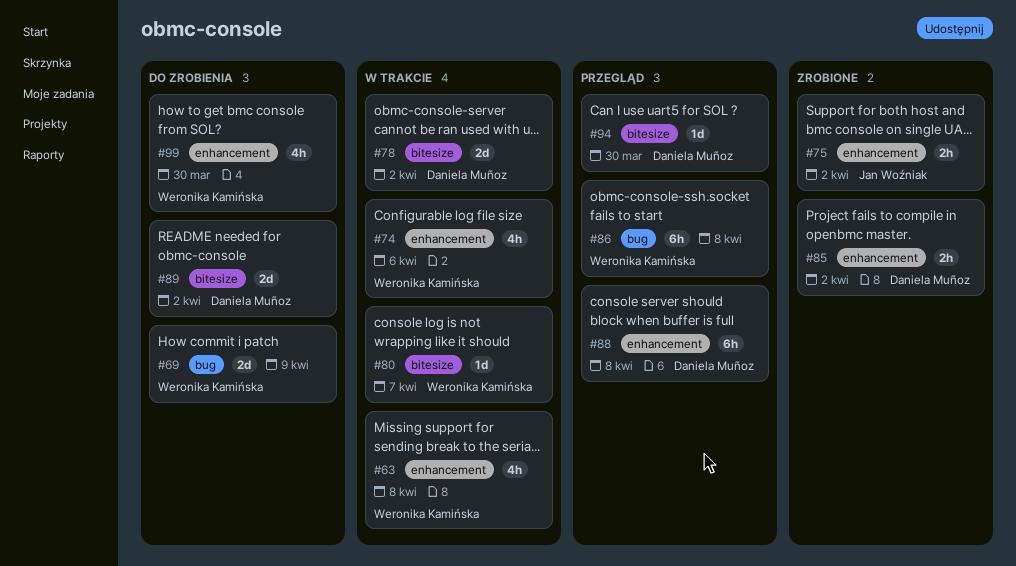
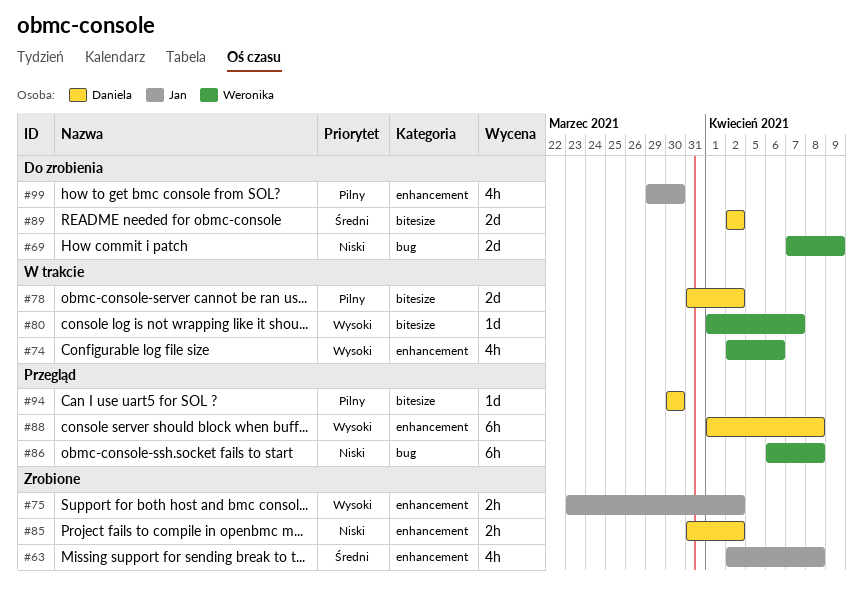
#63, status: W trakcie -> Zrobione
#63, owner: Weronika Kamińska -> Jan Woźniak
#99, owner: Weronika Kamińska -> Jan Woźniak

